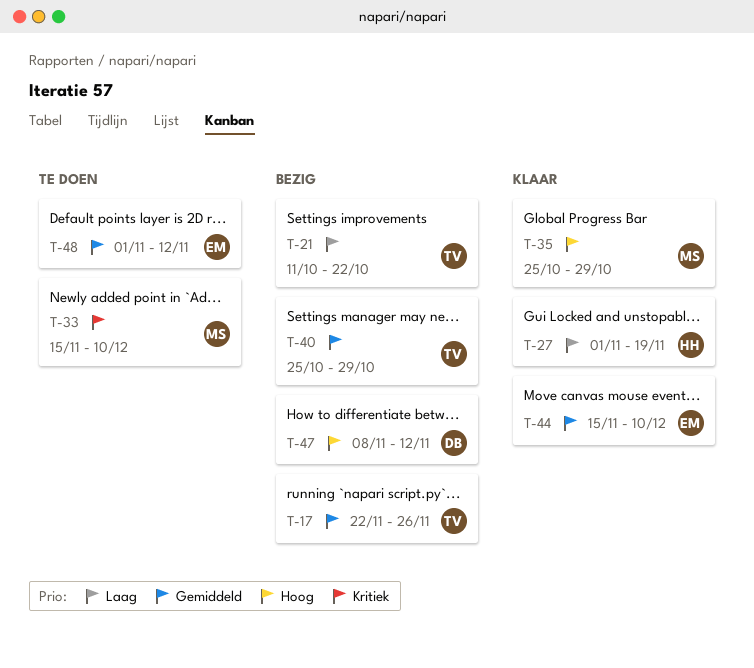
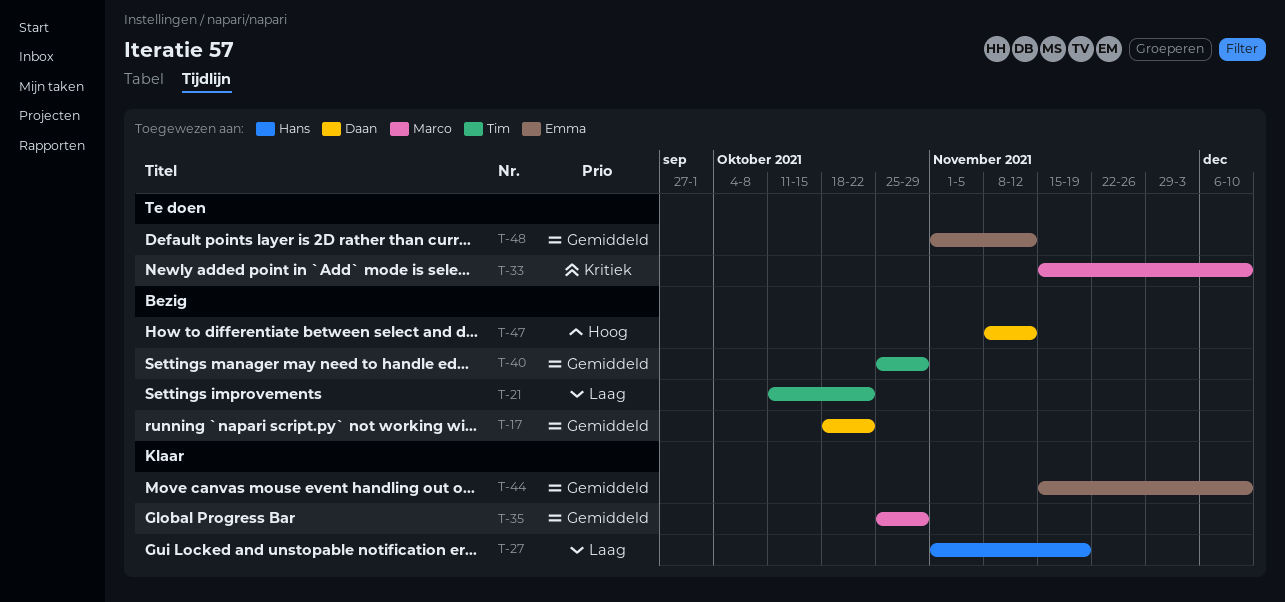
T-17, owner: Tim -> Daan
T-17, start: Nov 22 -> Oct 18
T-17, due: Nov 26 -> Oct 22
T-35, priority: Hoog -> Gemiddeld

